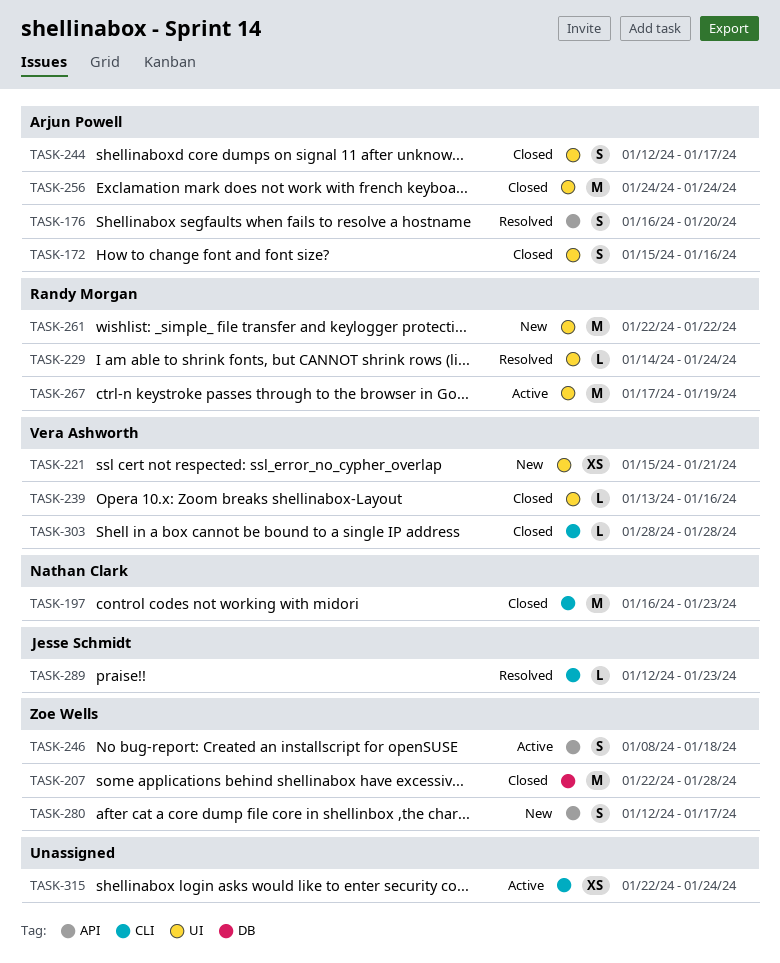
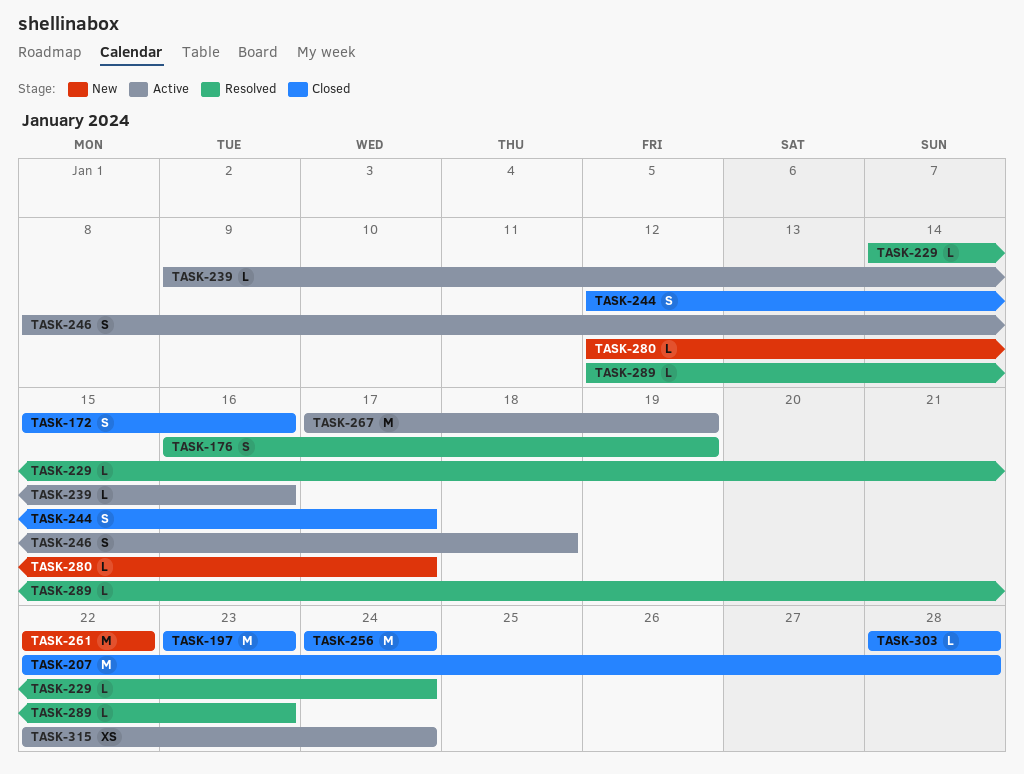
TASK-176, due: Jan 20 -> Jan 19
TASK-197, start: Jan 16 -> Jan 23
TASK-221: present -> none
TASK-239, status: Closed -> Active
TASK-239, start: Jan 13 -> Jan 9
TASK-280, estimate: S -> L

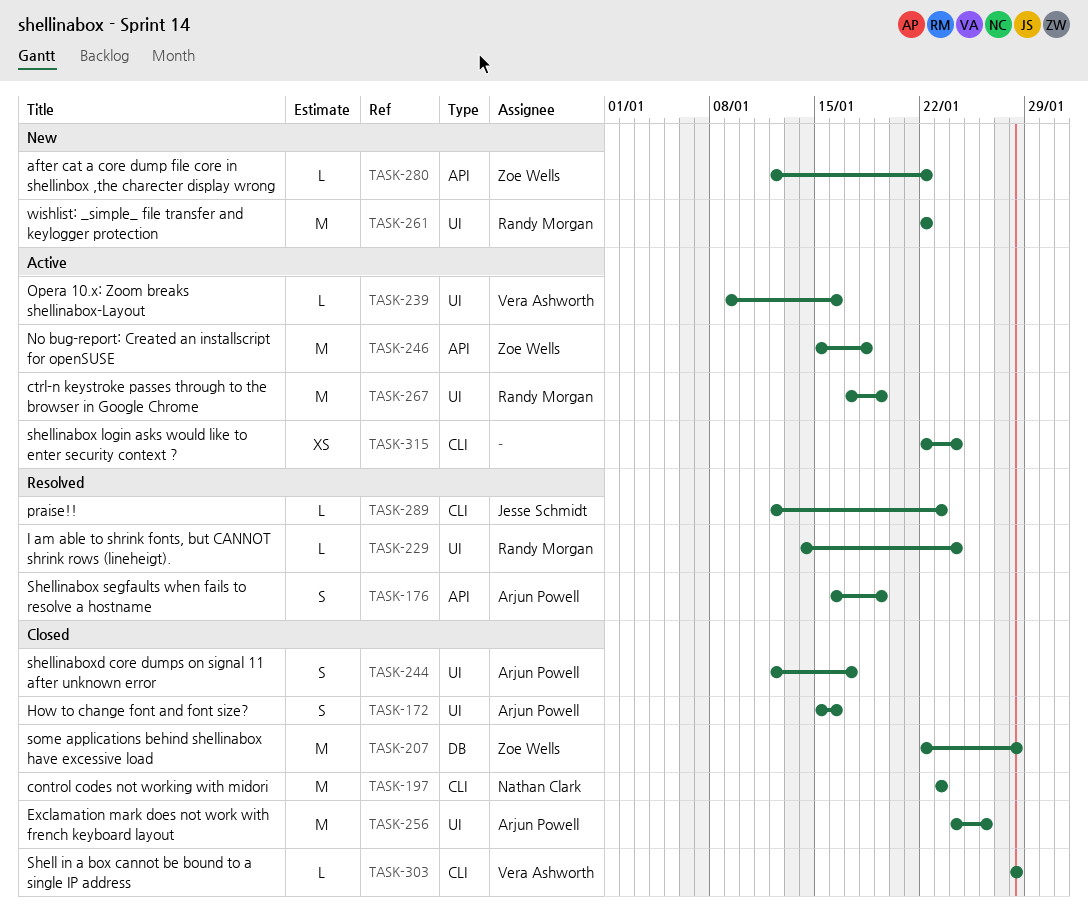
TASK-246, estimate: S -> M
TASK-246, start: Jan 8 -> Jan 15
TASK-256, due: Jan 24 -> Jan 26
TASK-280, due: Jan 17 -> Jan 22

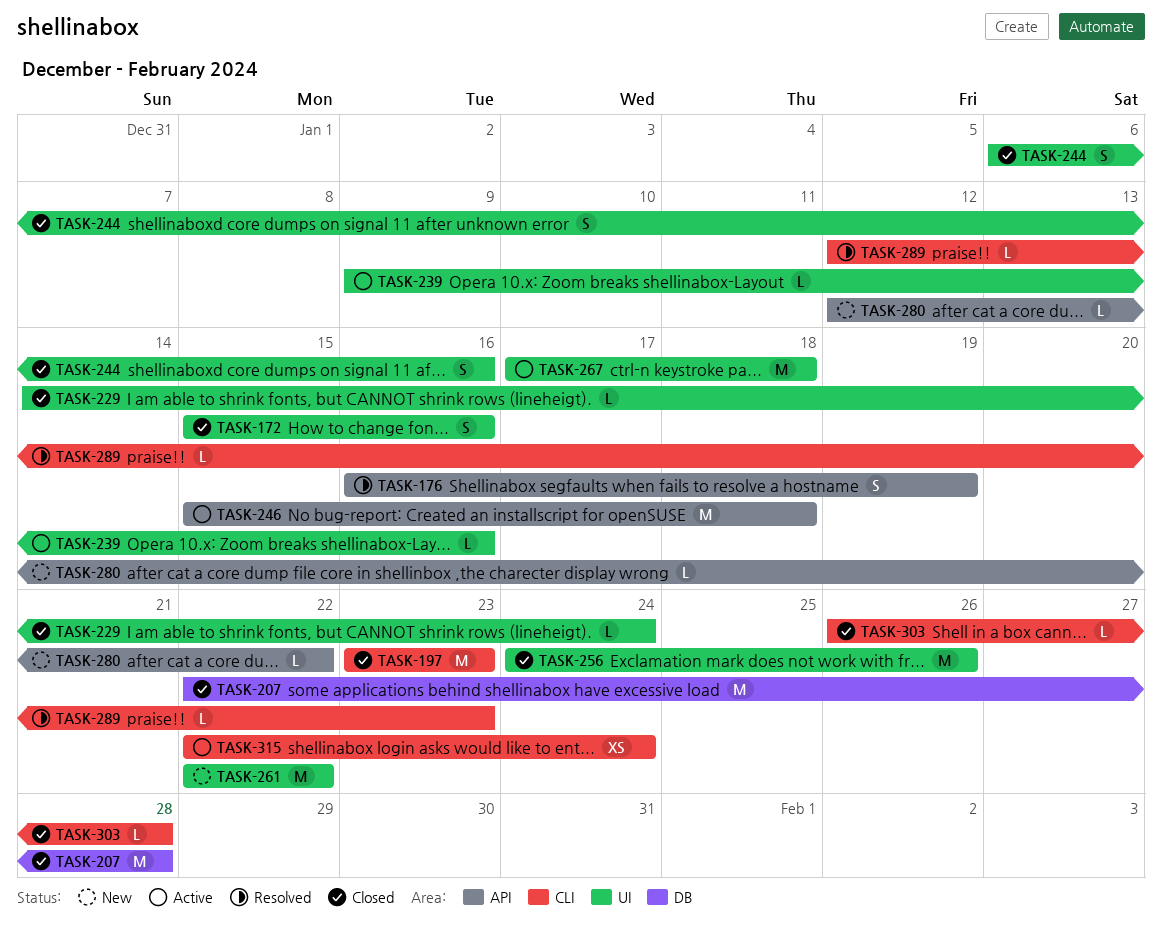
TASK-229, status: Resolved -> Closed
TASK-244, start: Jan 12 -> Jan 6
TASK-244, due: Jan 17 -> Jan 16
TASK-267, due: Jan 19 -> Jan 18
TASK-303, start: Jan 28 -> Jan 26

